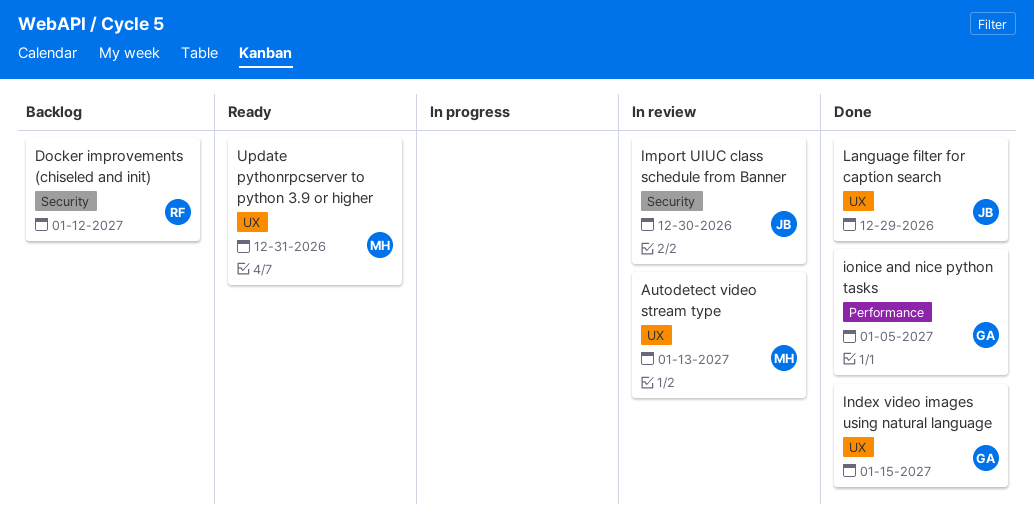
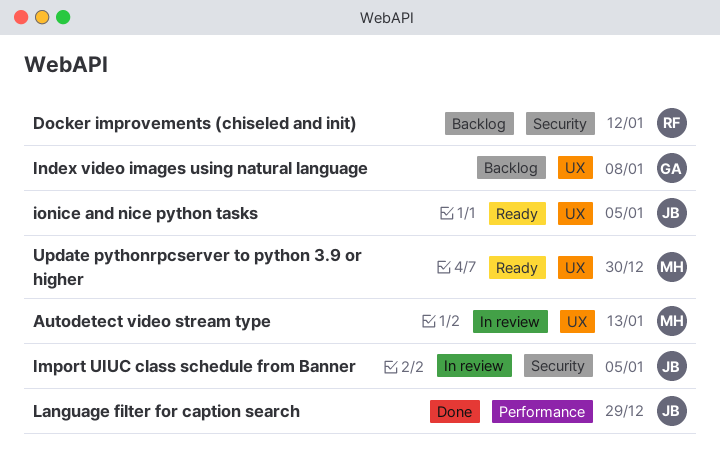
Import UIUC class schedule from Banner, due: Dec 30 -> Jan 5
Index video images using natural language, status: Done -> Backlog
Index video images using natural language, due: Jan 15 -> Jan 8
ionice and nice python tasks, status: Done -> Ready
ionice and nice python tasks, owner: GA -> JB
ionice and nice python tasks, label: Performance -> UX
Language filter for caption search, label: UX -> Performance
Update pythonrpcserver to python 3.9 or higher, due: Dec 31 -> Dec 30

